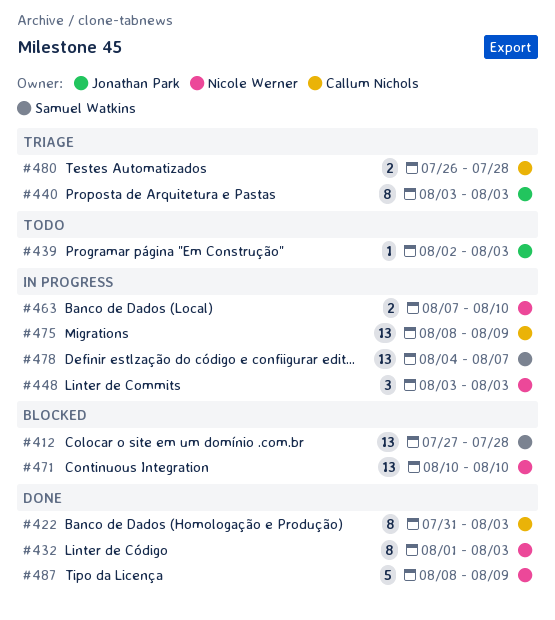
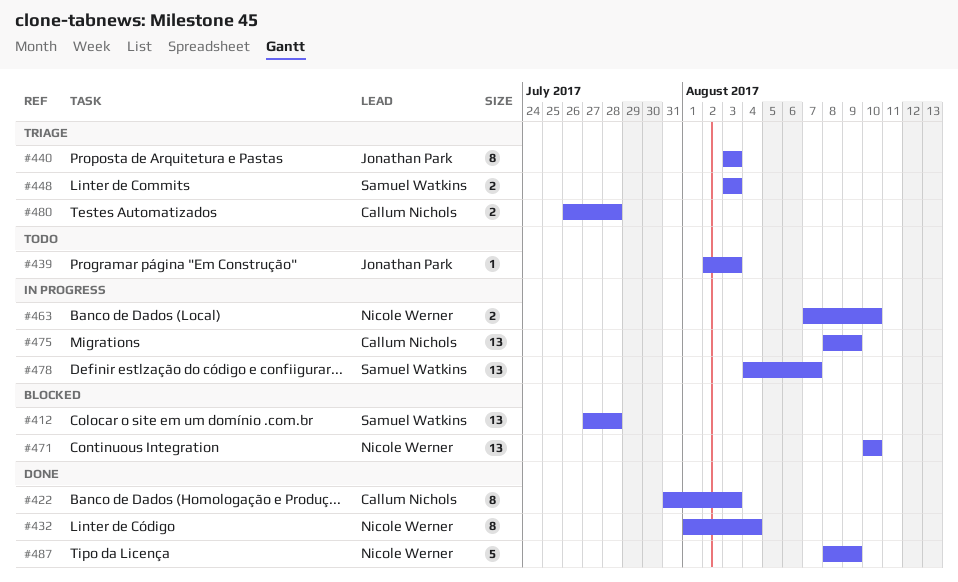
#432, due: Aug 3 -> Aug 4
#448, status: In progress -> Triage
#448, owner: Nicole Werner -> Samuel Watkins
#448, estimate: 3 -> 2

